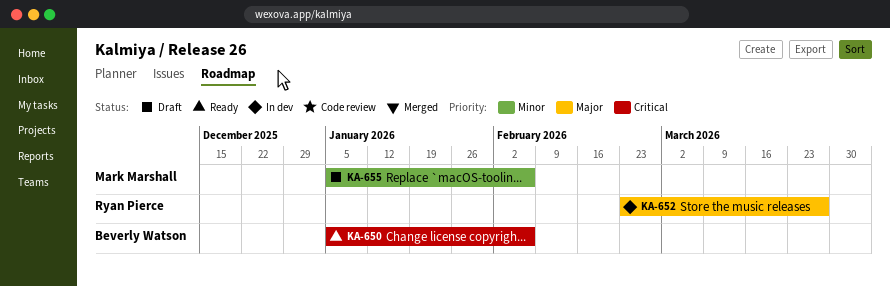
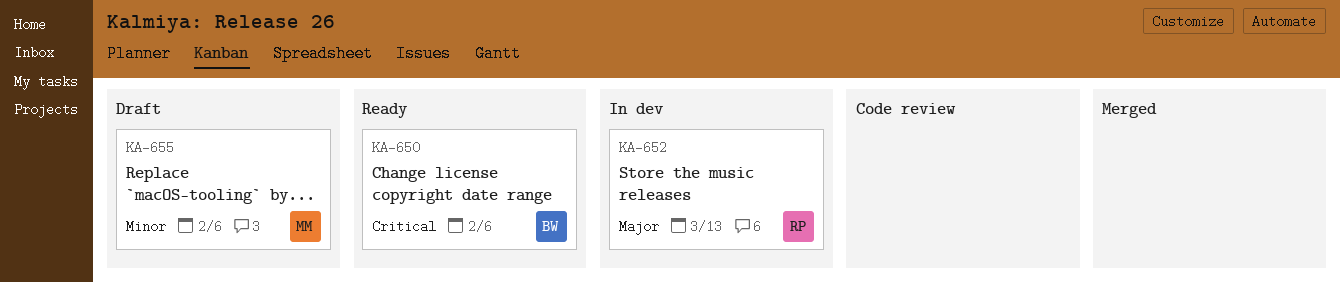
KA-652, due: Mar 27 -> Mar 13

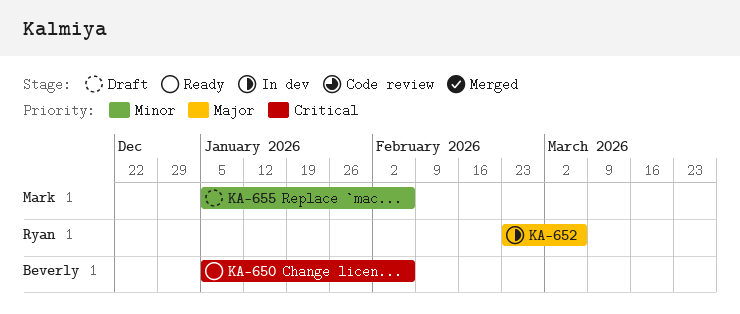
KA-652, due: Mar 13 -> Mar 6

